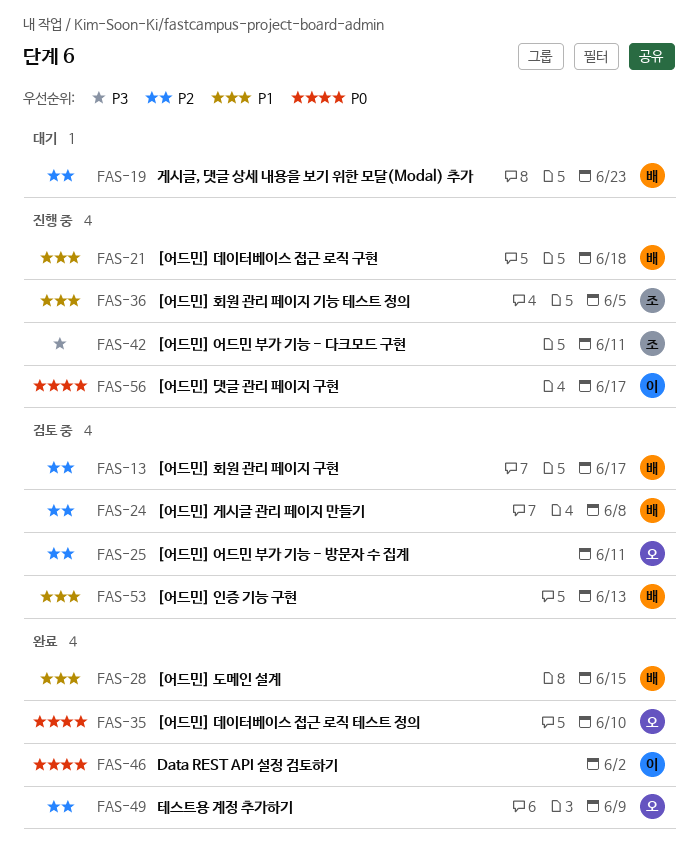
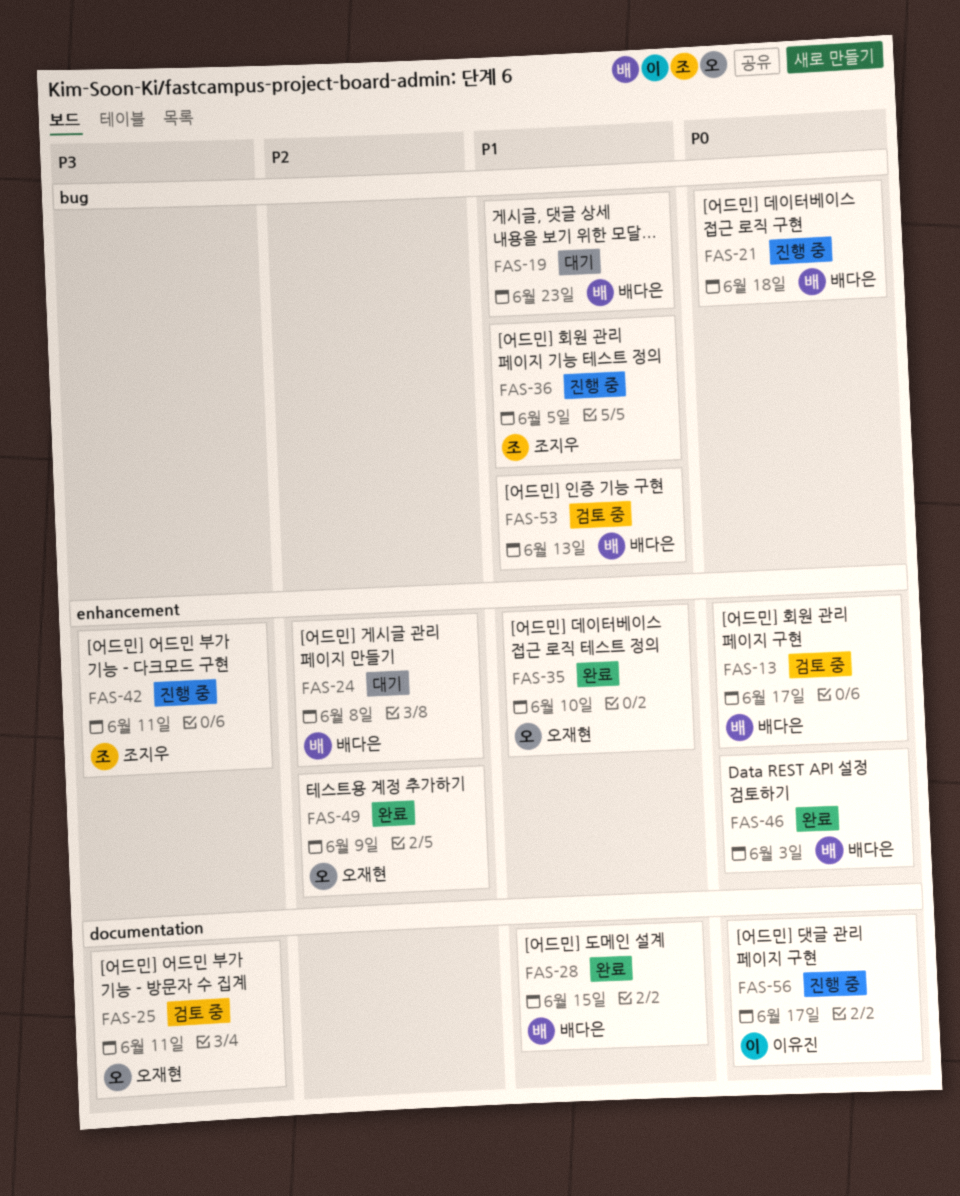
FAS-13, priority: P2 -> P0
FAS-19, priority: P2 -> P1
FAS-21, priority: P1 -> P0
FAS-24, status: 검토 중 -> 대기
FAS-25, priority: P2 -> P3
FAS-35, priority: P0 -> P1
FAS-46, owner: 이유진 -> 배다은
FAS-46, due: Jun 2 -> Jun 3

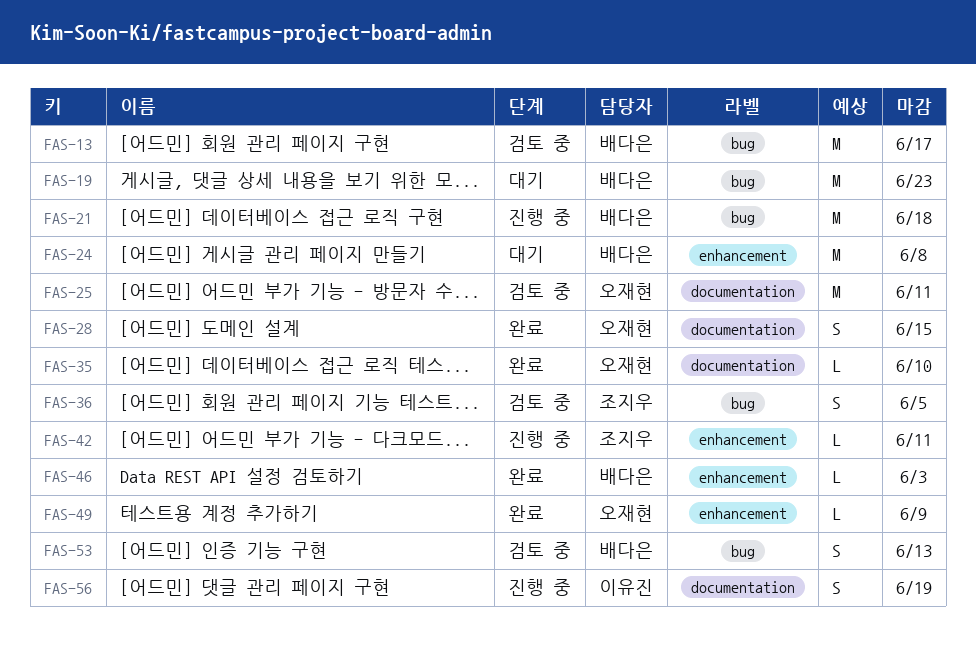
FAS-13, label: enhancement -> bug
FAS-28, owner: 배다은 -> 오재현
FAS-35, label: enhancement -> documentation
FAS-36, status: 진행 중 -> 검토 중
FAS-56, due: Jun 17 -> Jun 19

